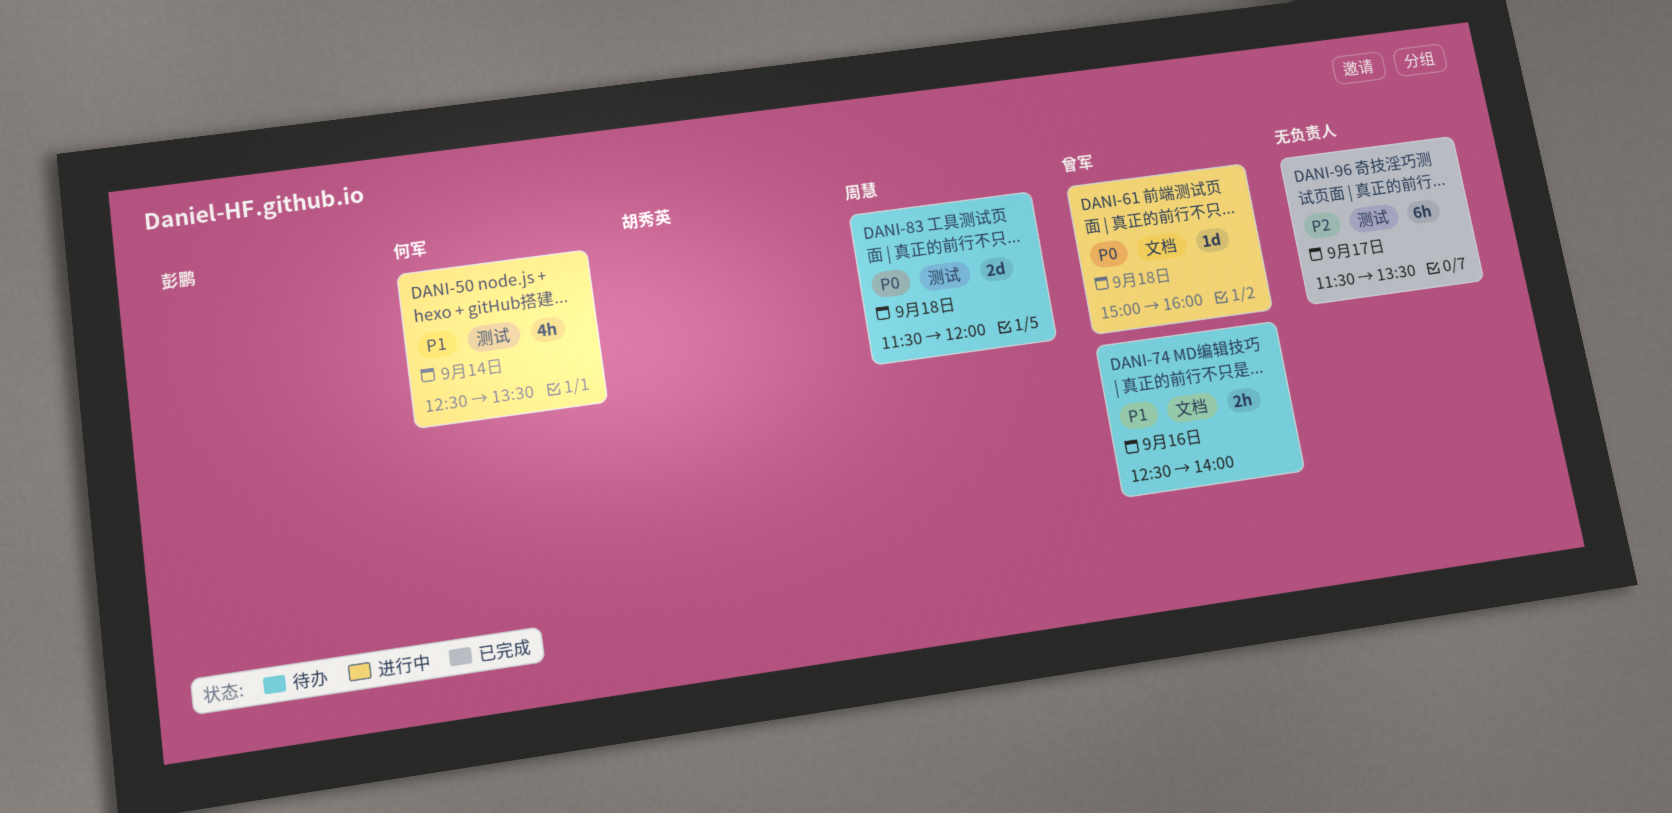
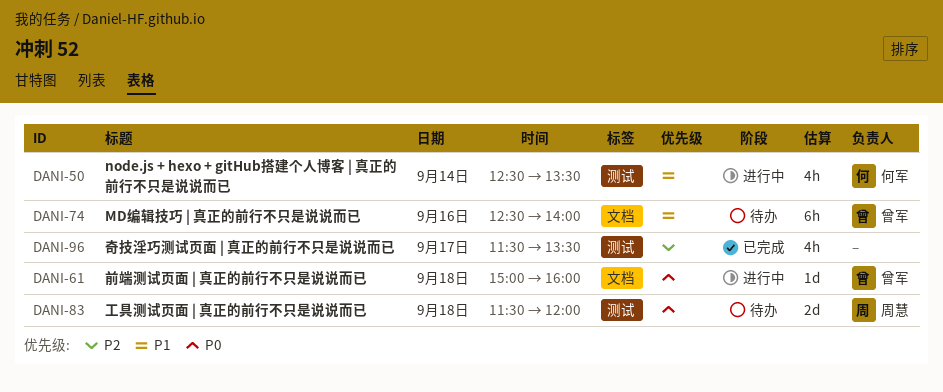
DANI-74, estimate: 2h -> 6h
DANI-96, estimate: 6h -> 4h

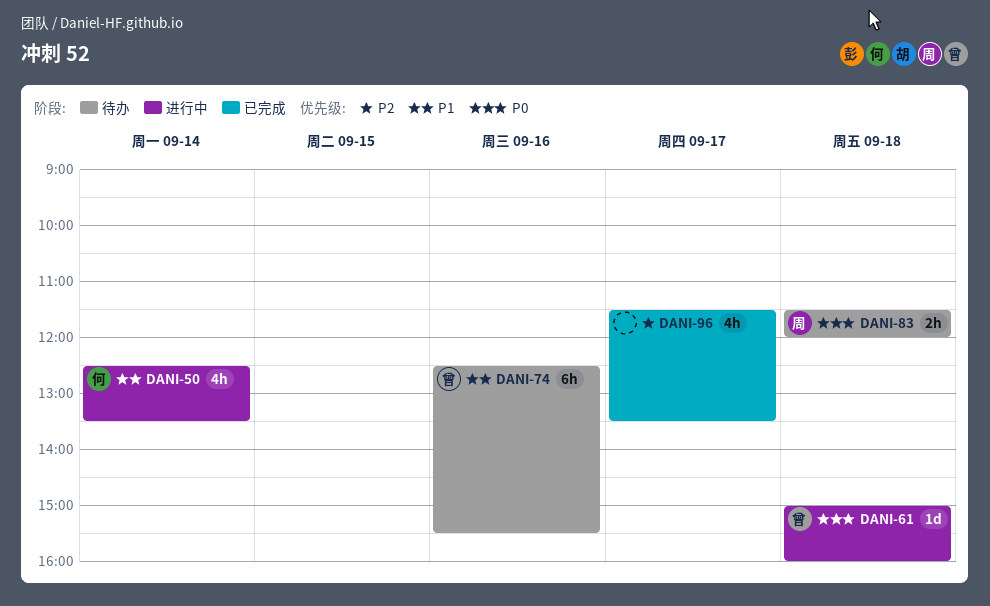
DANI-74, ends: 14:00 -> 15:30
DANI-83, estimate: 2d -> 2h

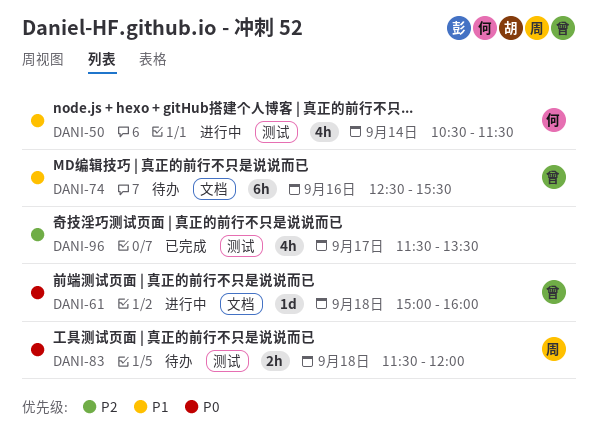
DANI-50, begins: 12:30 -> 10:30
DANI-50, ends: 13:30 -> 11:30

